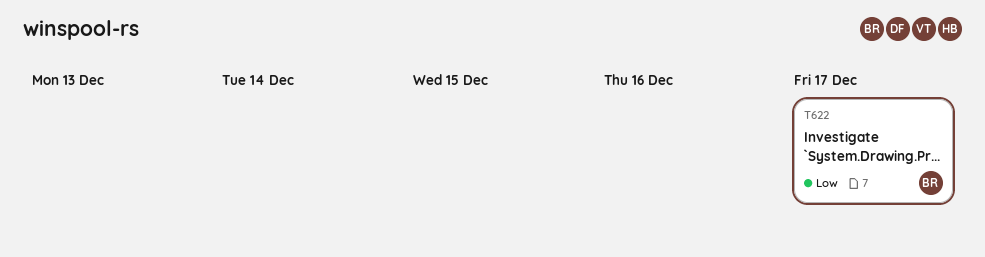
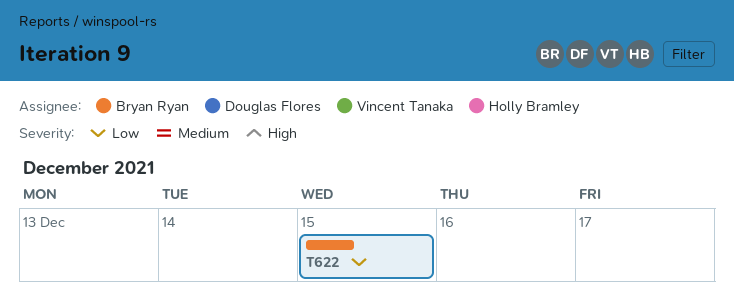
T622, due: Dec 17 -> Dec 15

